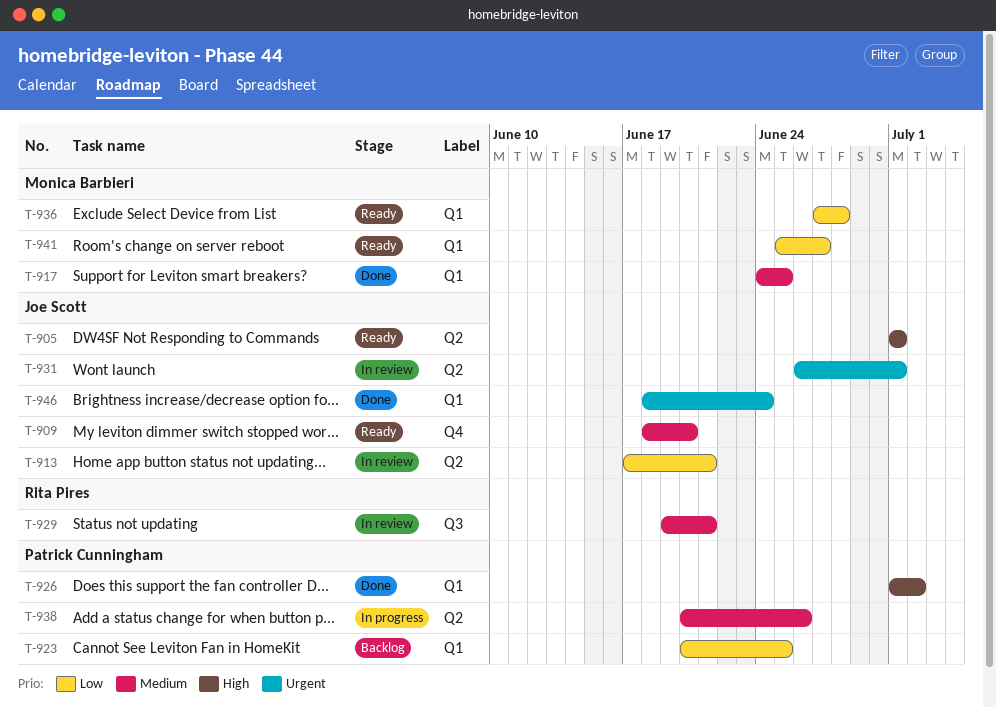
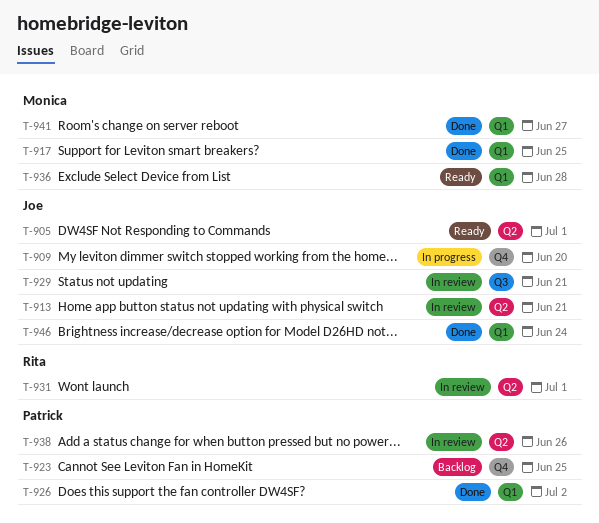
T-909, status: Ready -> In progress
T-923, label: Q1 -> Q4
T-929, owner: Rita Pires -> Joe Scott
T-931, owner: Joe Scott -> Rita Pires
T-938, status: In progress -> In review
T-941, status: Ready -> Done

